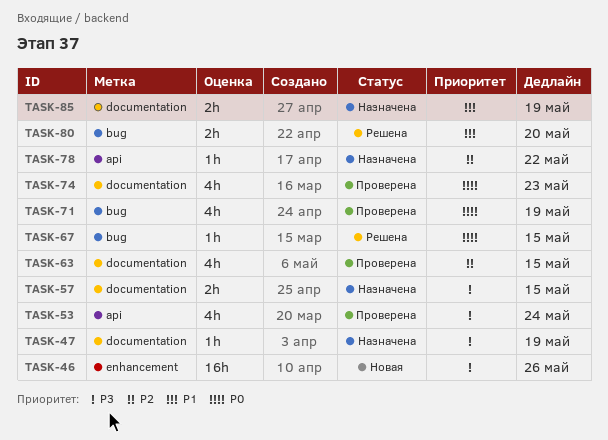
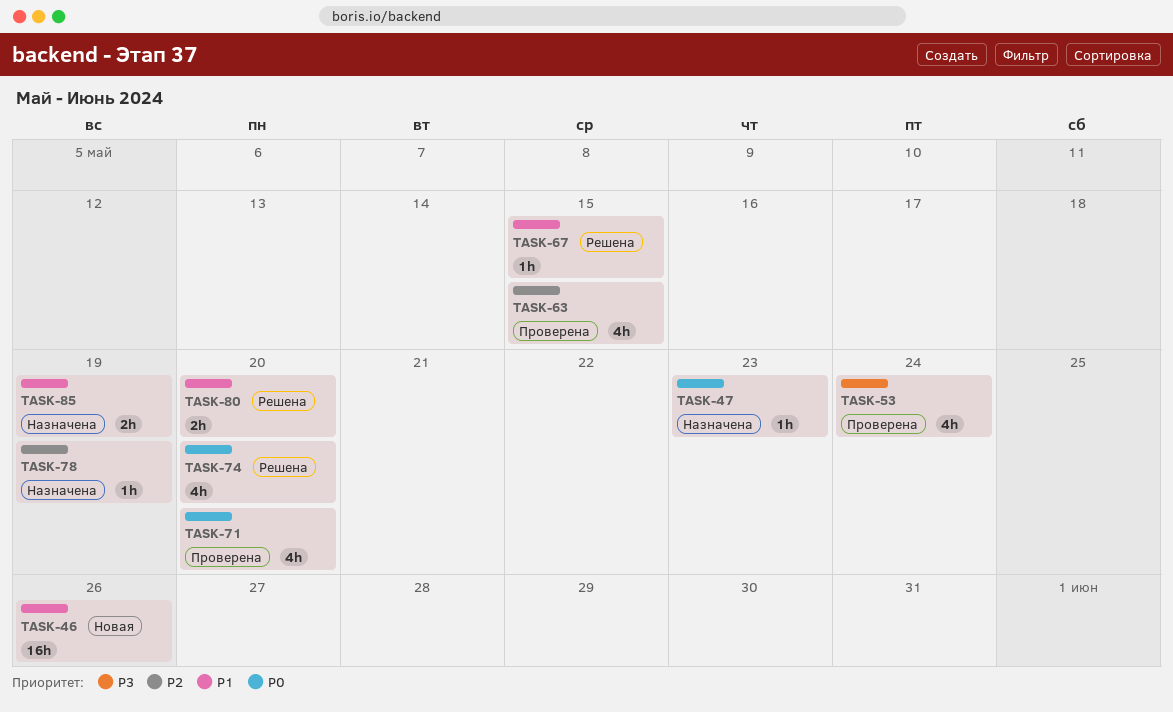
TASK-46, priority: P3 -> P1
TASK-47, priority: P3 -> P0
TASK-47, due: May 19 -> May 23
TASK-57: present -> none
TASK-67, priority: P0 -> P1
TASK-71, due: May 19 -> May 20
TASK-74, status: Проверена -> Решена
TASK-74, due: May 23 -> May 20
TASK-78, due: May 22 -> May 19

